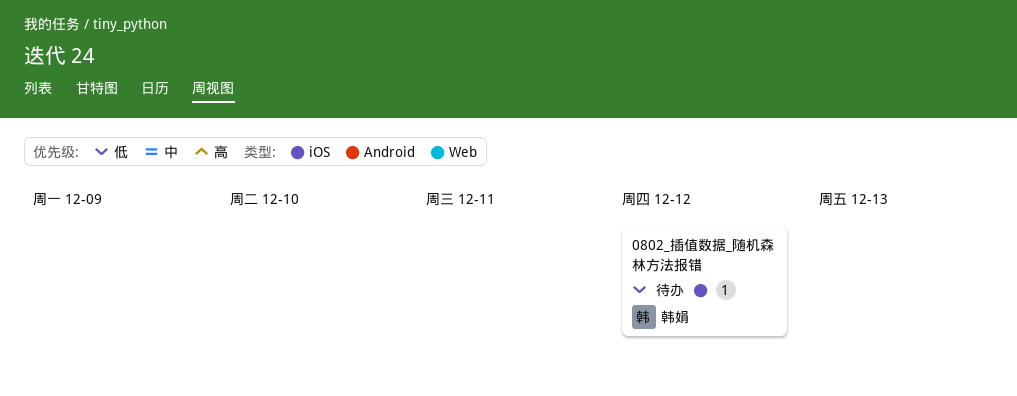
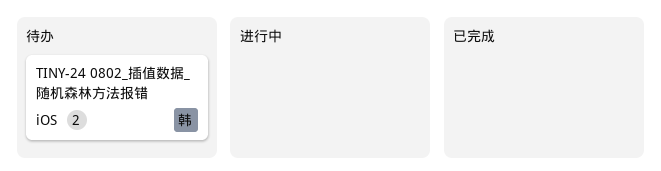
0802_插值数据_随机森林方法报错, estimate: 1 -> 2

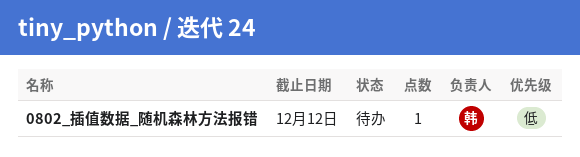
0802_插值数据_随机森林方法报错, estimate: 2 -> 1

